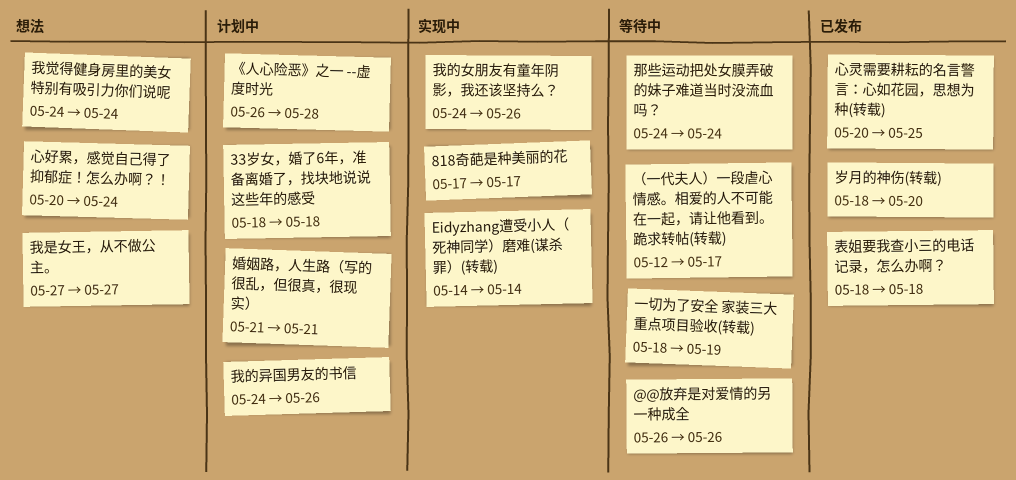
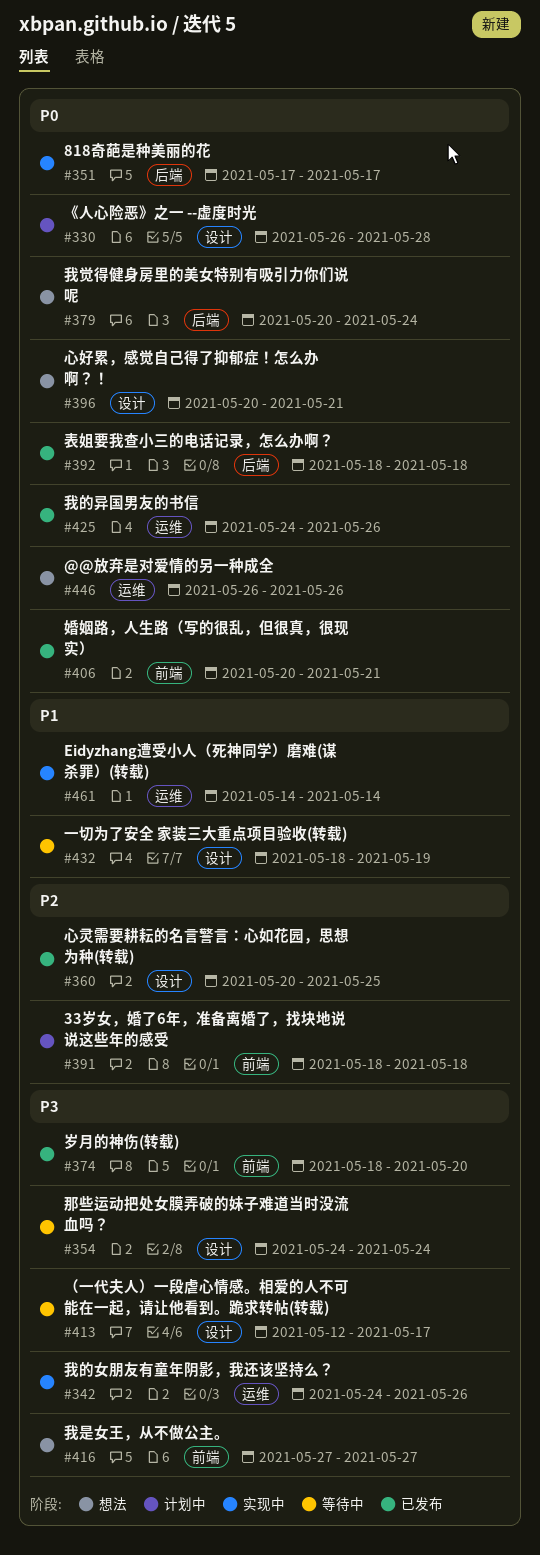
@@放弃是对爱情的另一种成全, status: 等待中 -> 想法
婚姻路，人生路（写的很乱，但很真，很现实）, status: 计划中 -> 已发布
婚姻路，人生路（写的很乱，但很真，很现实）, start: May 21 -> May 20
心好累，感觉自己得了抑郁症！怎么办啊？！, due: May 24 -> May 21
我的异国男友的书信, status: 计划中 -> 已发布
我觉得健身房里的美女特别有吸引力你们说呢, start: May 24 -> May 20

